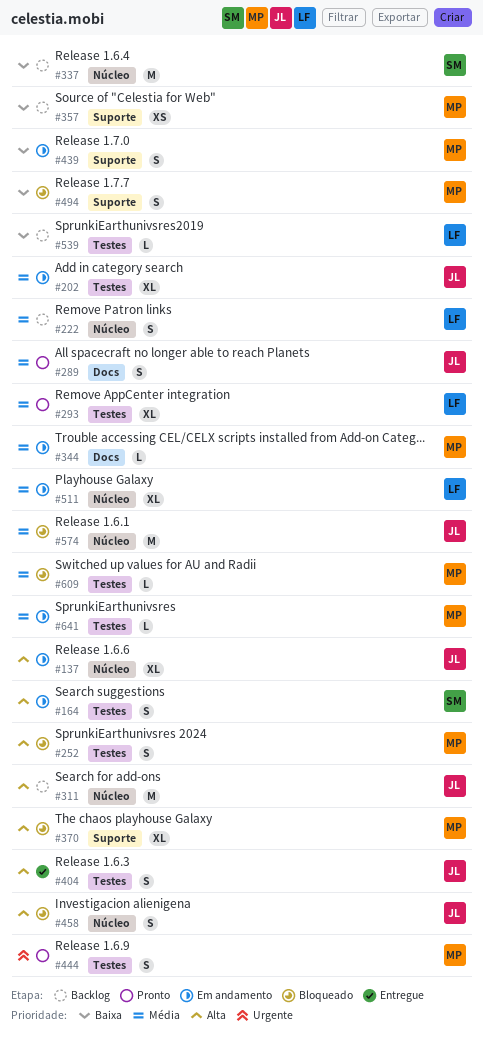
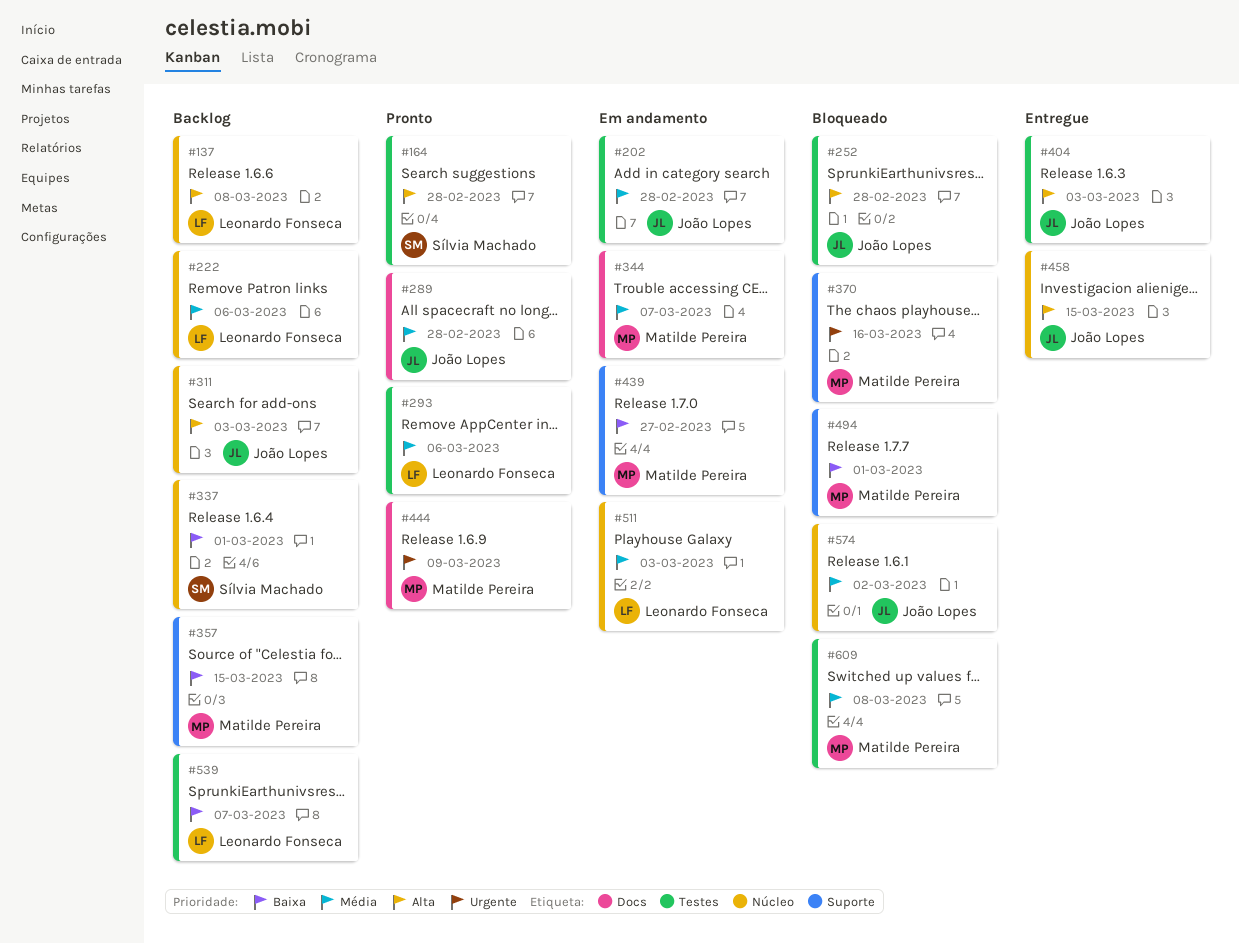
#137, status: Em andamento -> Backlog
#137, owner: João Lopes -> Leonardo Fonseca
#164, status: Em andamento -> Pronto
#252, owner: Matilde Pereira -> João Lopes
#370, priority: Alta -> Urgente
#444, label: Testes -> Docs
#458, status: Bloqueado -> Entregue
#641: present -> none

